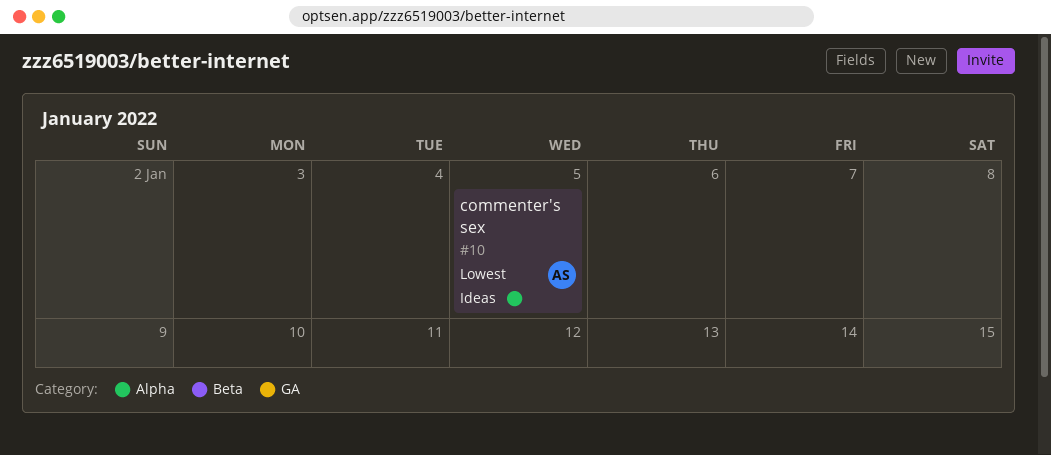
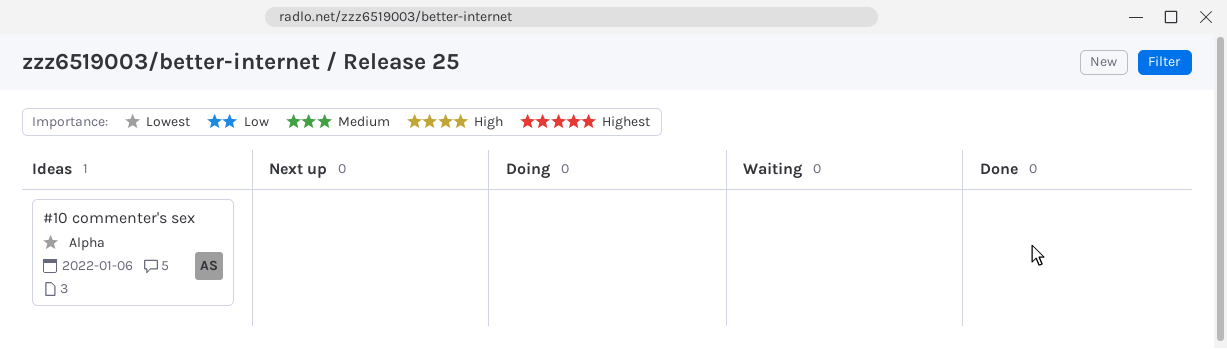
#10, due: Jan 5 -> Jan 6

